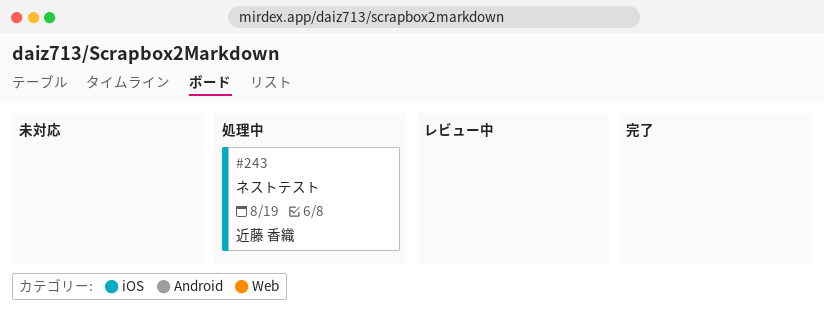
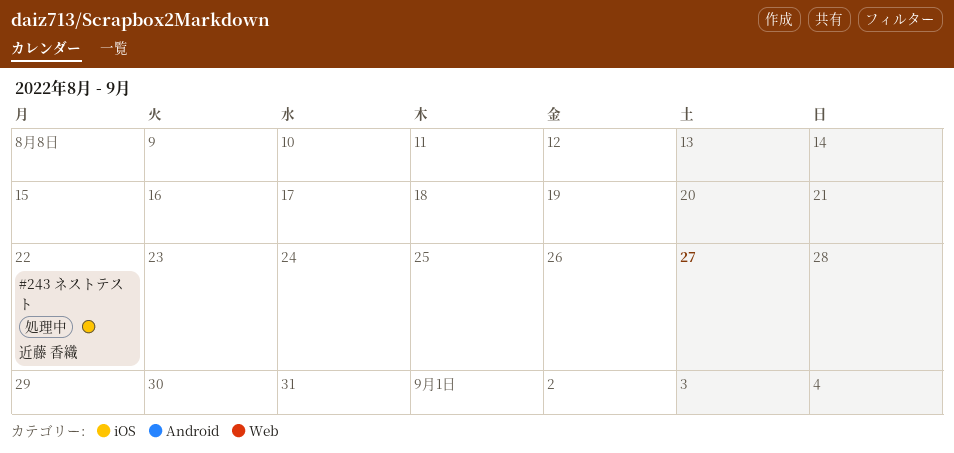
#243, due: Aug 19 -> Aug 22

